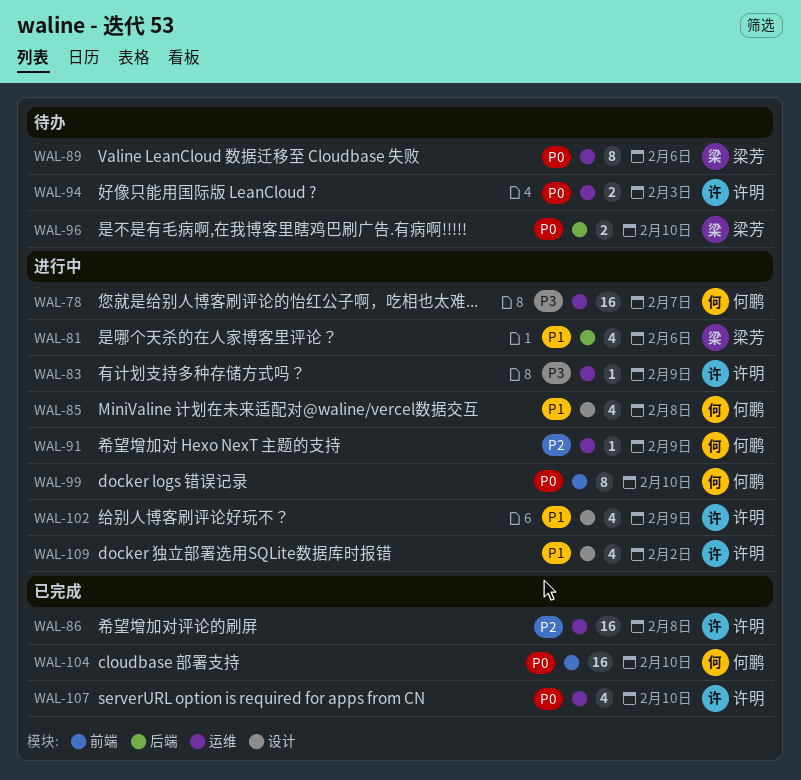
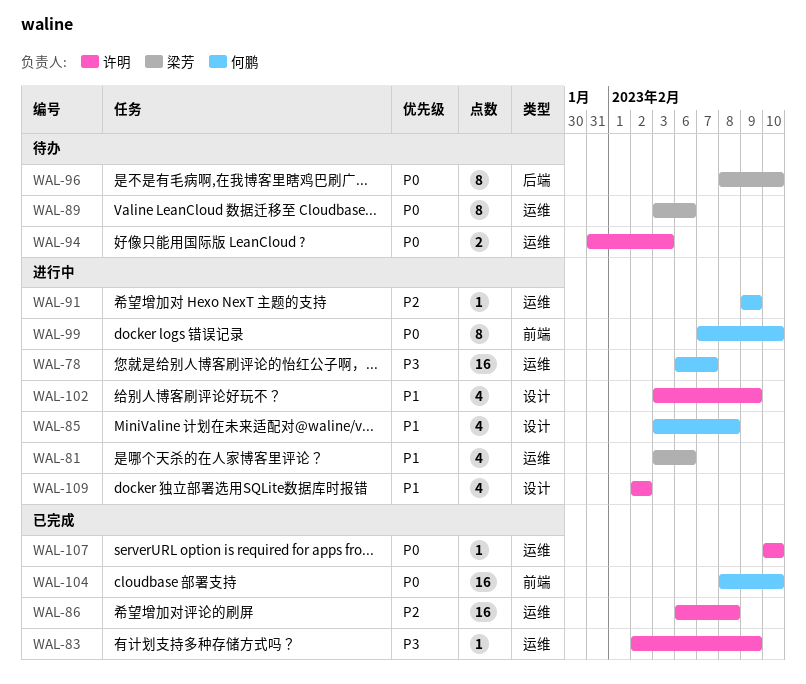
WAL-81, label: 后端 -> 运维
WAL-83, status: 进行中 -> 已完成
WAL-96, estimate: 2 -> 8
WAL-107, estimate: 4 -> 1

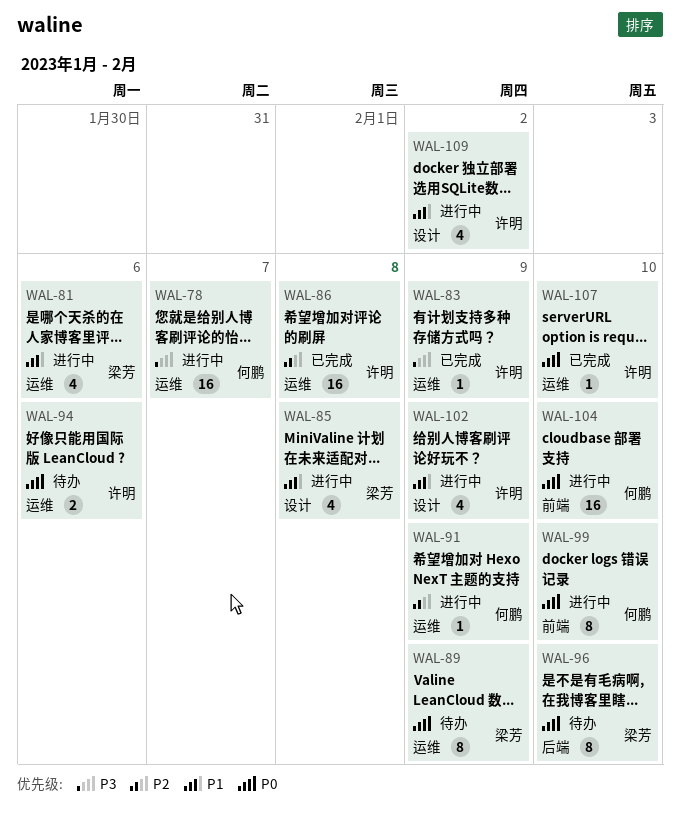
WAL-85, owner: 何鹏 -> 梁芳
WAL-89, due: Feb 6 -> Feb 9
WAL-94, due: Feb 3 -> Feb 6
WAL-104, status: 已完成 -> 进行中

